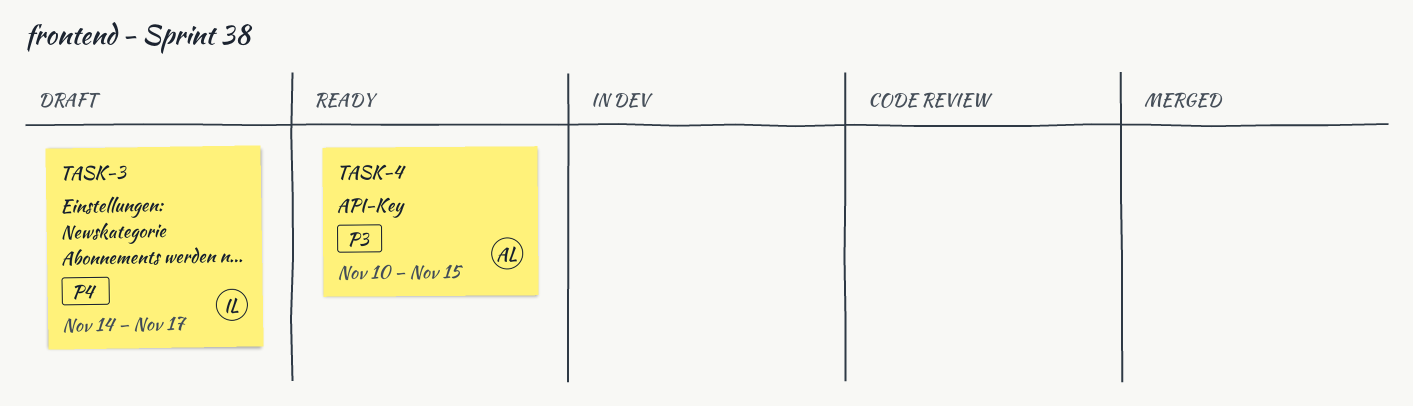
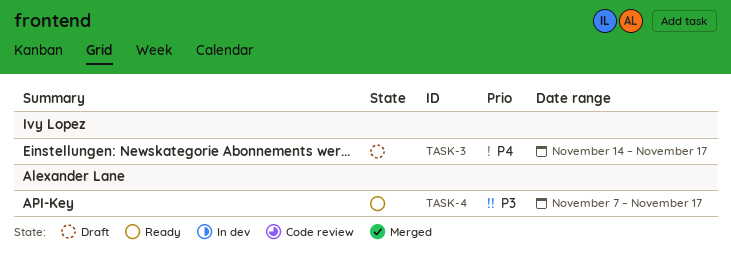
TASK-4, start: Nov 10 -> Nov 7
TASK-4, due: Nov 15 -> Nov 17

